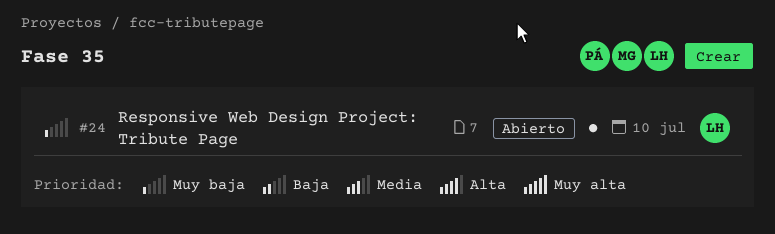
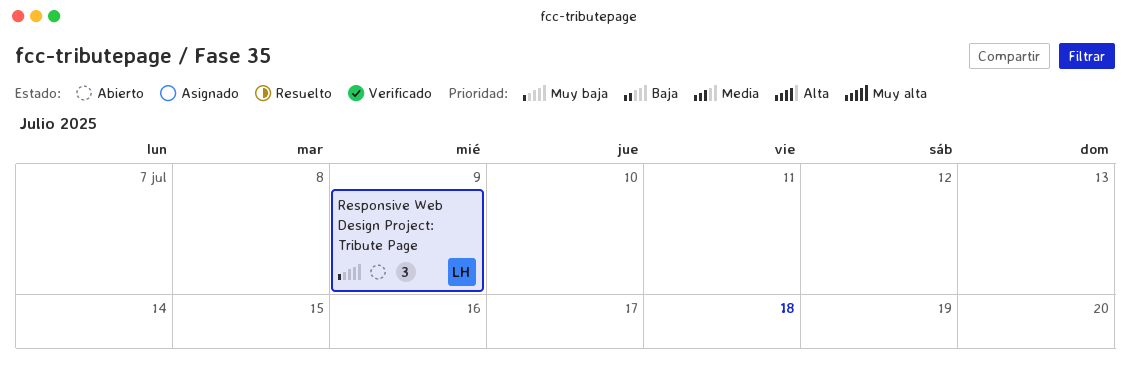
Responsive Web Design Project: Tribute Page, estimate: 1 -> 3
Responsive Web Design Project: Tribute Page, due: Jul 10 -> Jul 9

